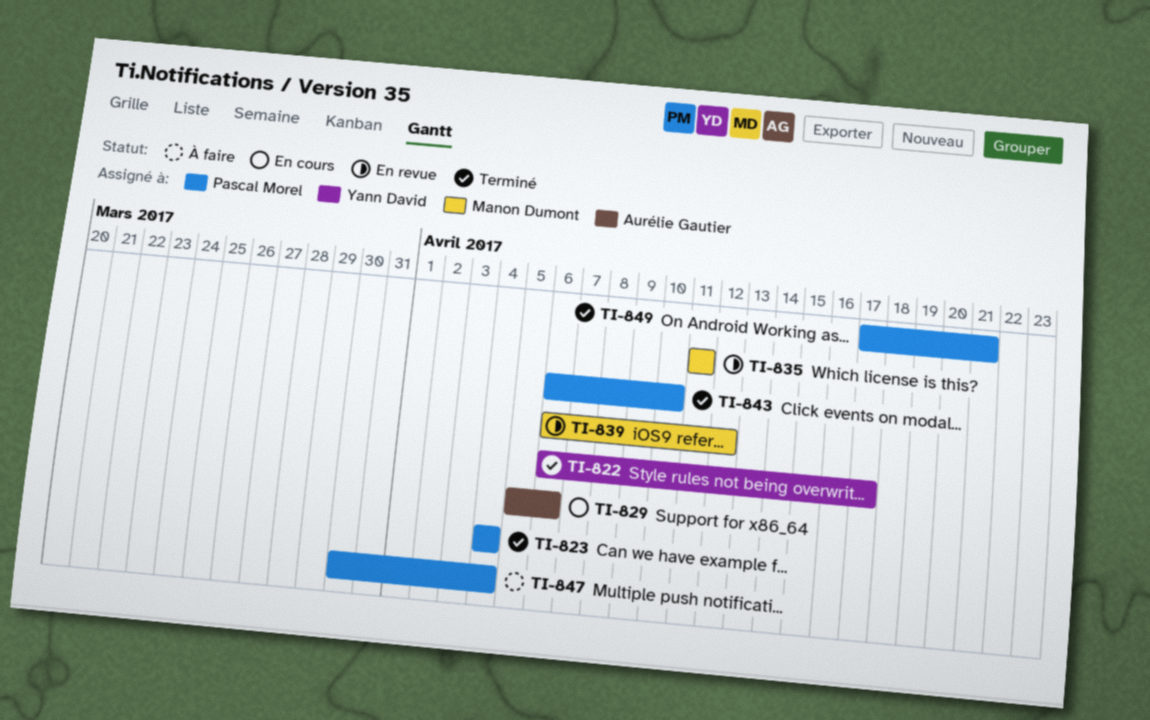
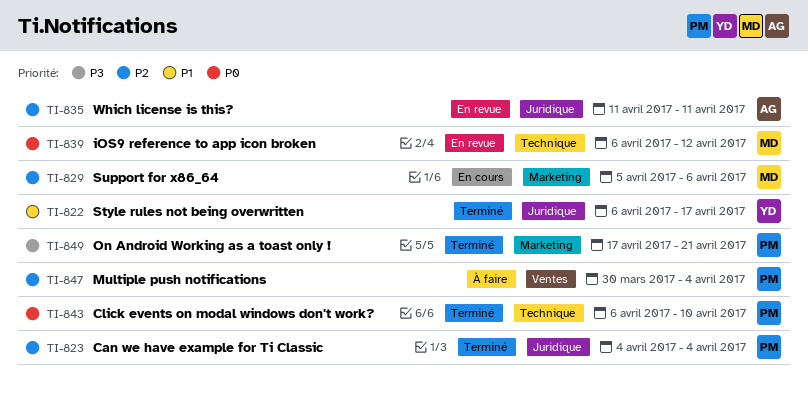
TI-829, owner: Aurélie Gautier -> Manon Dumont
TI-835, owner: Manon Dumont -> Aurélie Gautier

